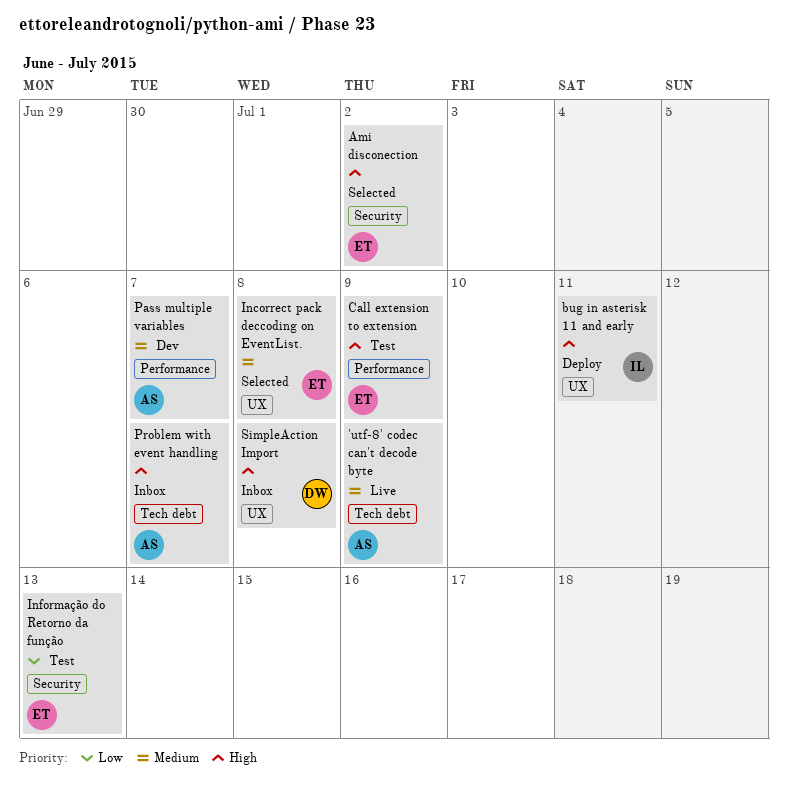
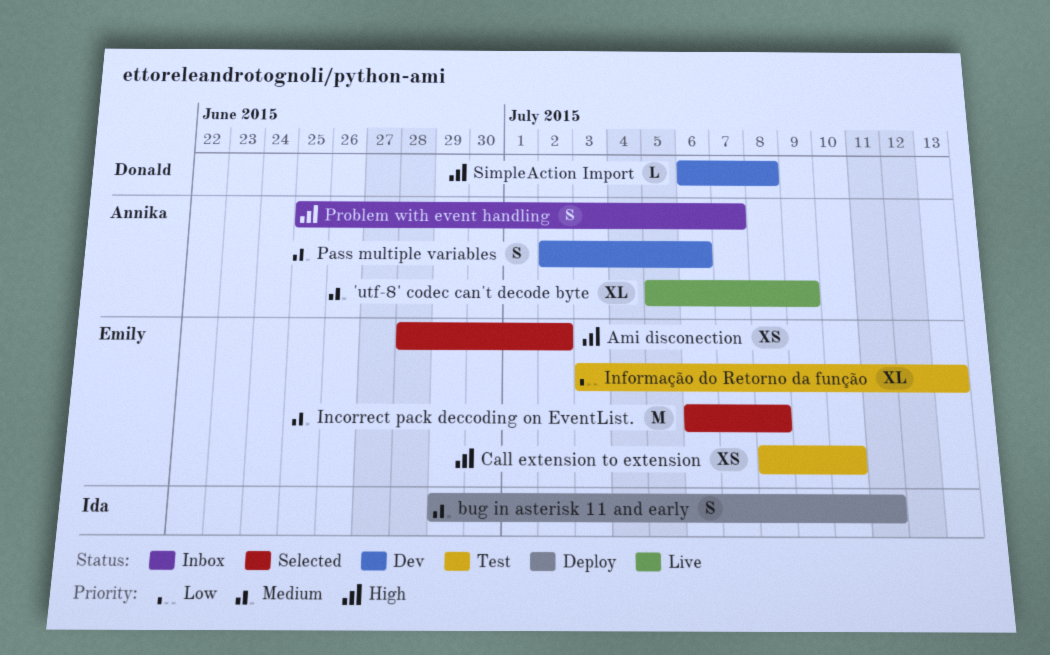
bug in asterisk 11 and early, priority: High -> Medium
Call extension to extension, due: Jul 9 -> Jul 10
Pass multiple variables, due: Jul 7 -> Jul 6
SimpleAction Import, status: Inbox -> Dev

